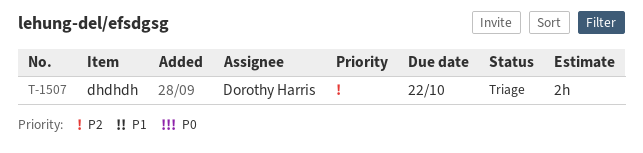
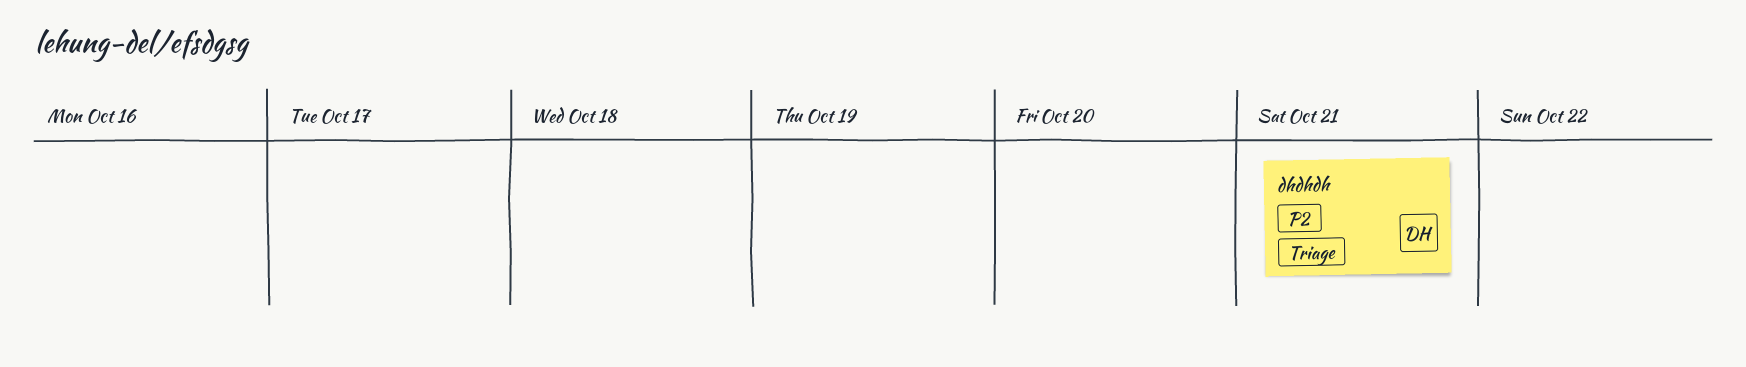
dhdhdh, due: Oct 22 -> Oct 21

